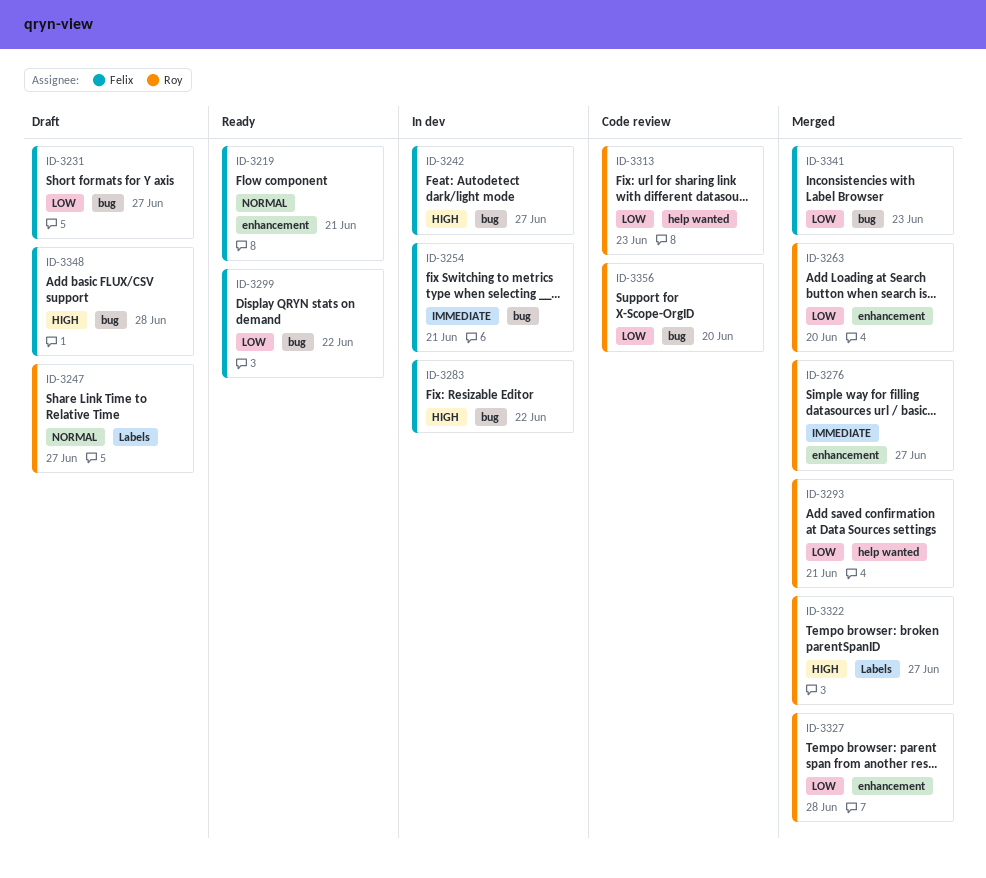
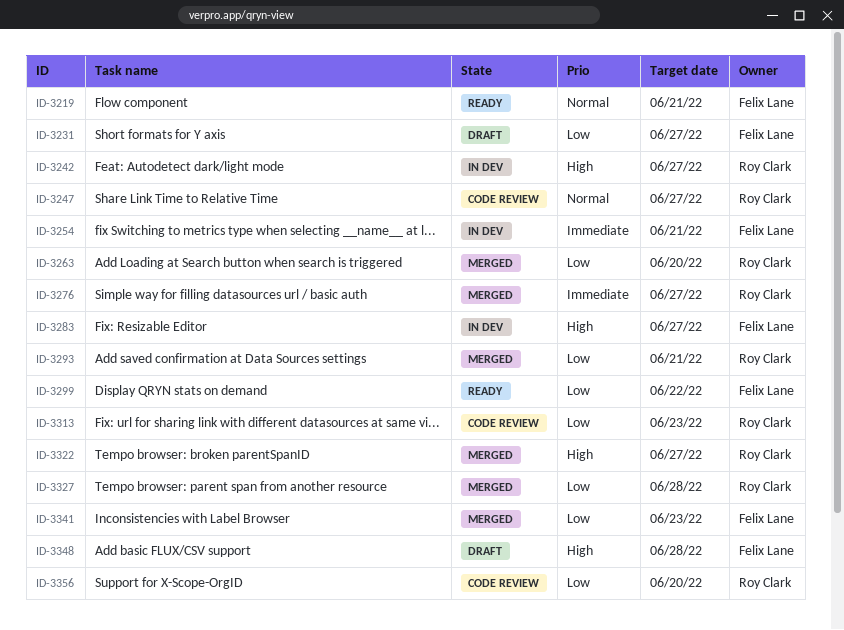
ID-3242, owner: Felix Lane -> Roy Clark
ID-3247, status: Draft -> Code review
ID-3283, due: Jun 22 -> Jun 27

